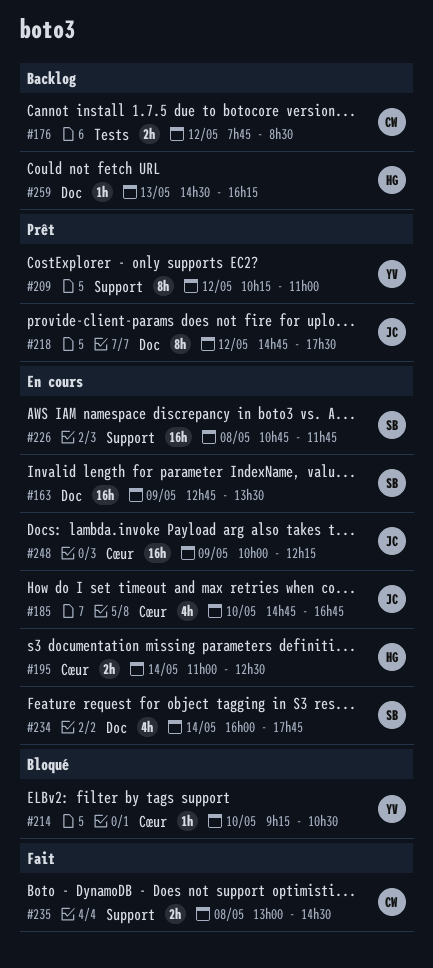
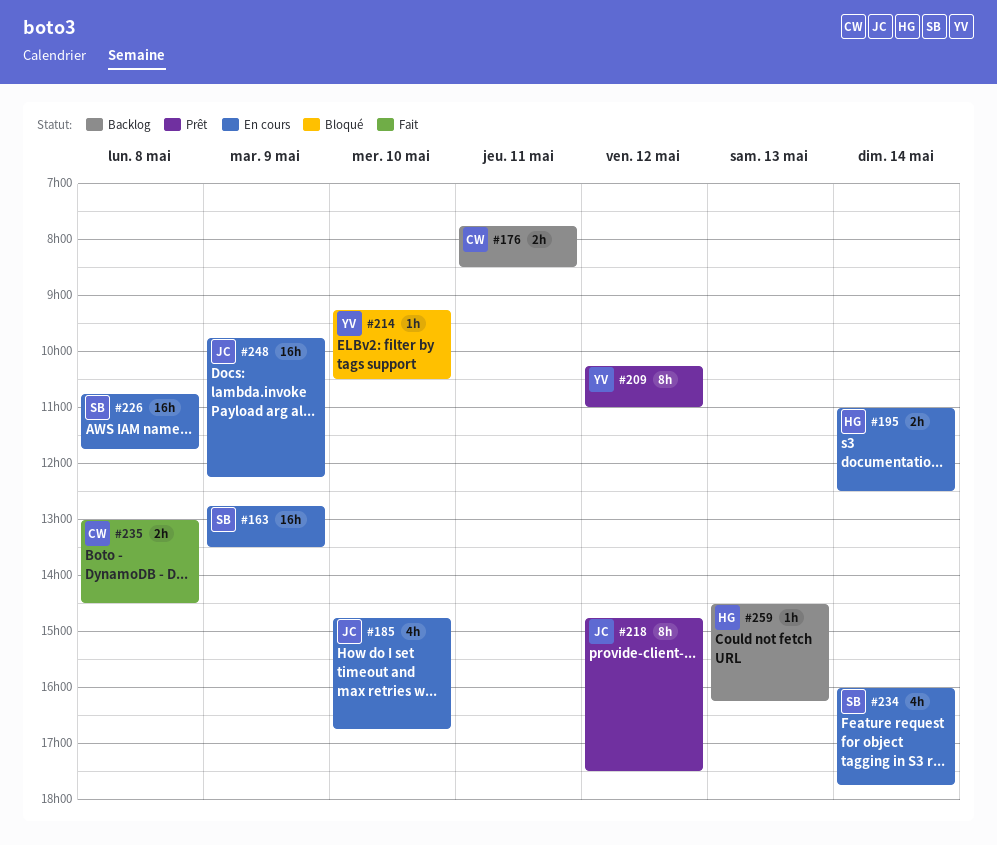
#176, day: May 12 -> May 11
#248, begins: 10:00 -> 09:45

